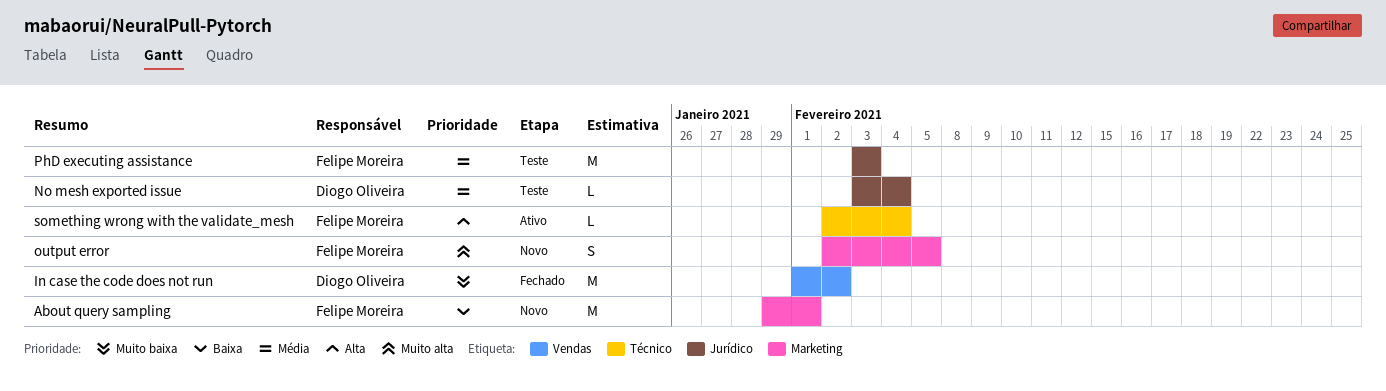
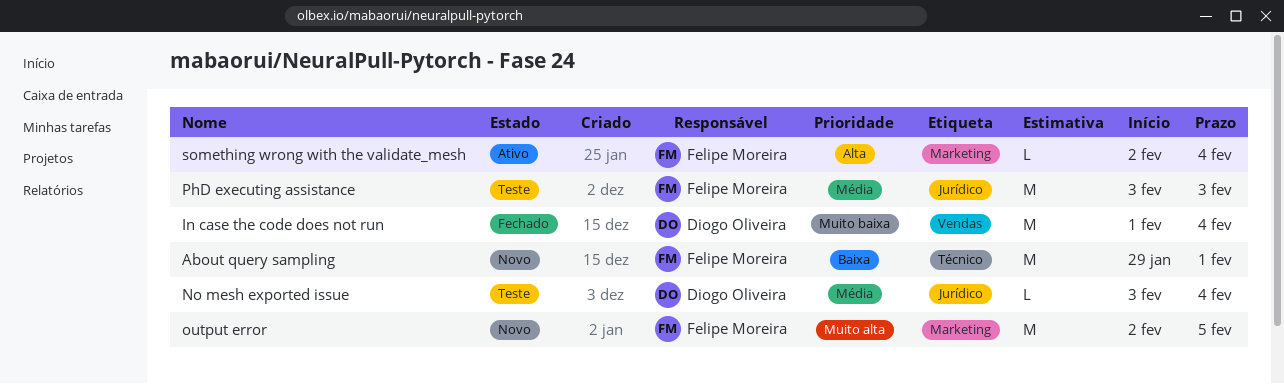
About query sampling, label: Marketing -> Técnico
In case the code does not run, due: Feb 2 -> Feb 4
output error, estimate: S -> M
something wrong with the validate_mesh, label: Técnico -> Marketing

